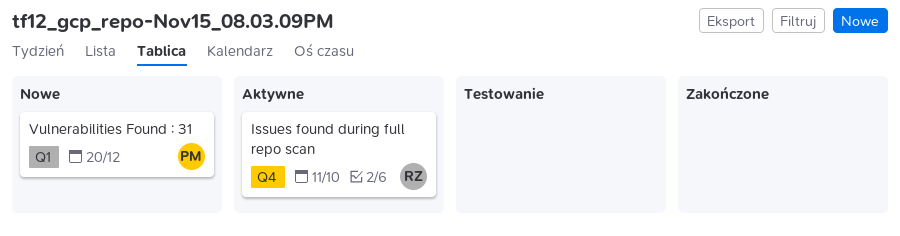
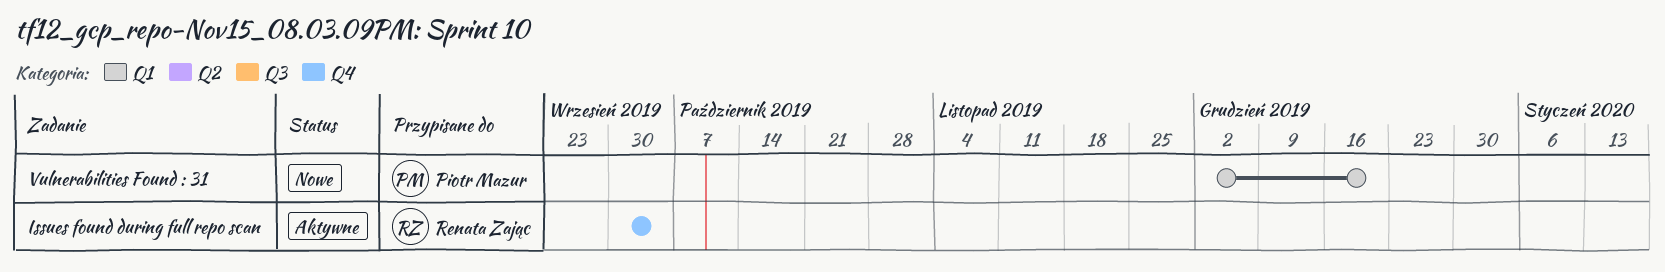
Issues found during full repo scan, due: Oct 11 -> Oct 4

